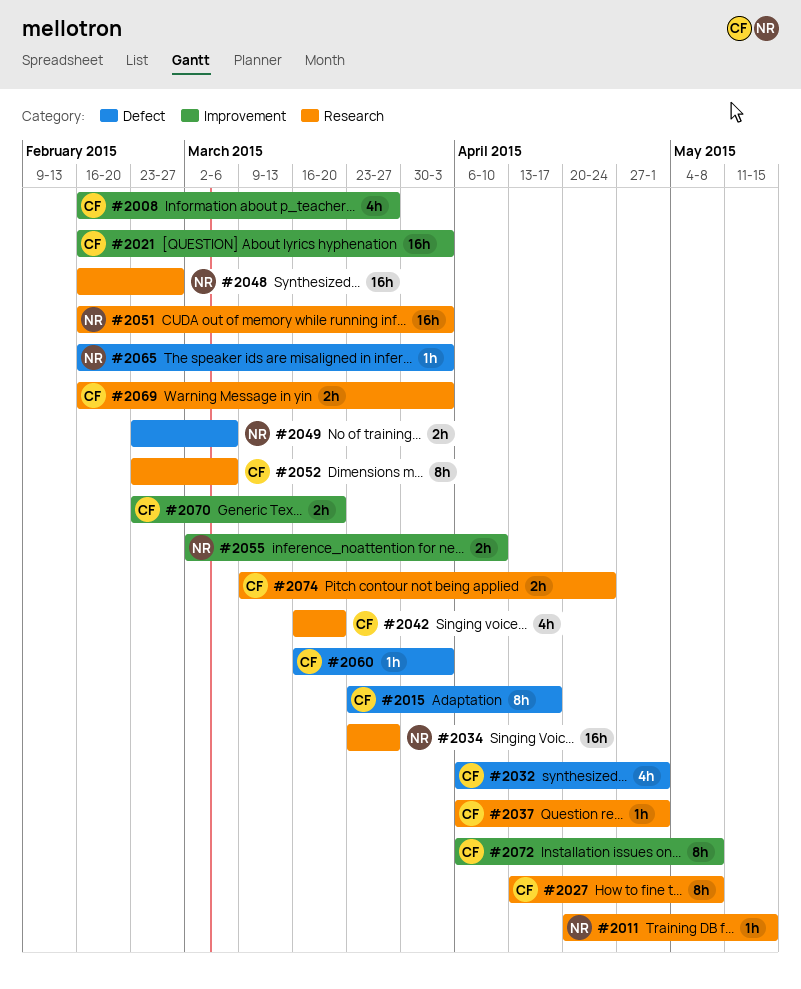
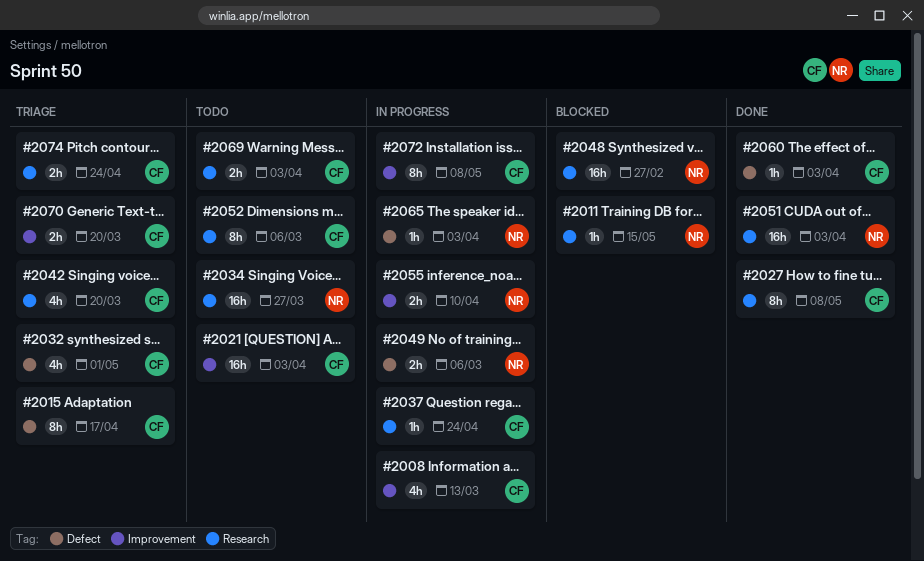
#2008, due: Mar 27 -> Mar 13
#2037, due: May 1 -> Apr 24

